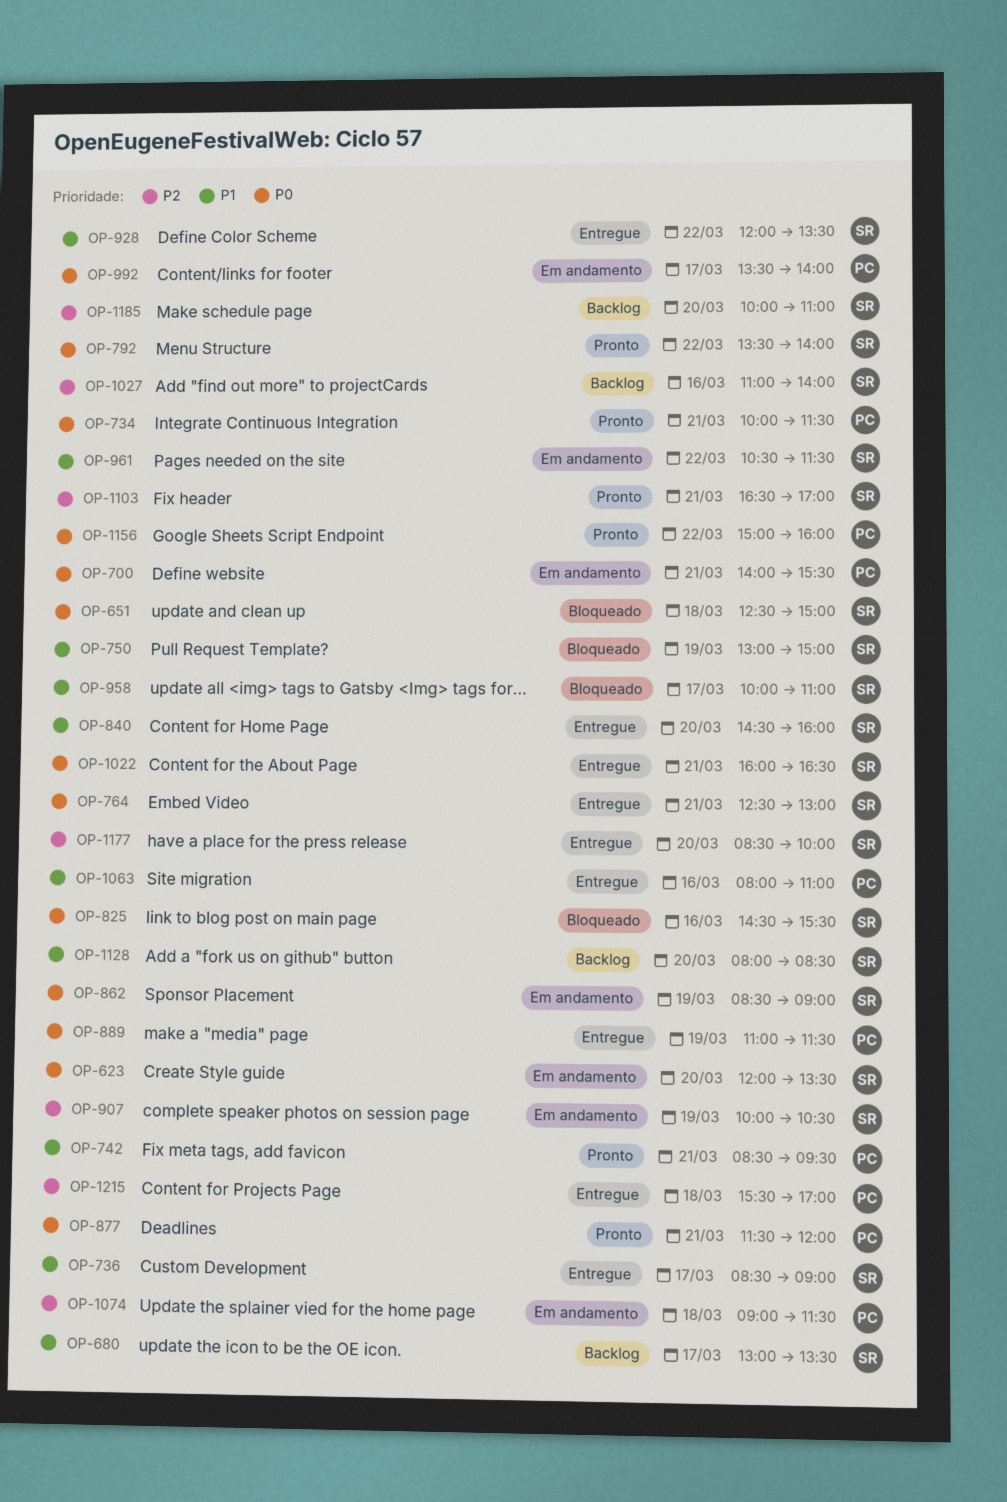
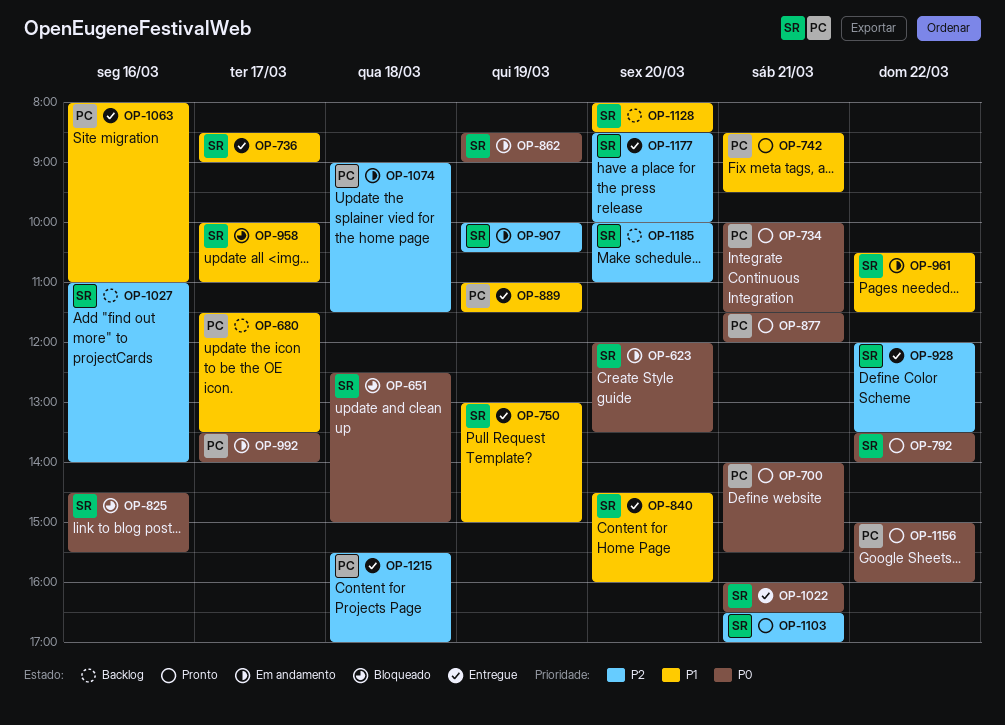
OP-680, owner: SR -> PC
OP-680, begins: 13:00 -> 11:30
OP-700, status: Em andamento -> Pronto
OP-750, status: Bloqueado -> Entregue
OP-764: present -> none
OP-889, priority: P0 -> P1
OP-928, priority: P1 -> P2

